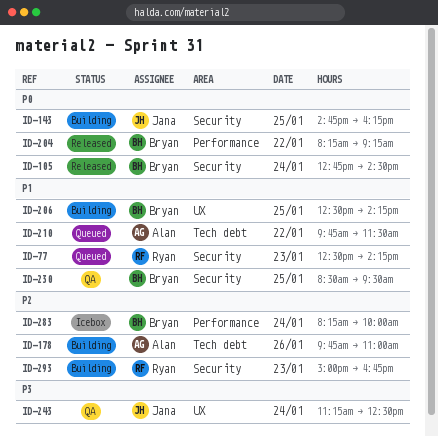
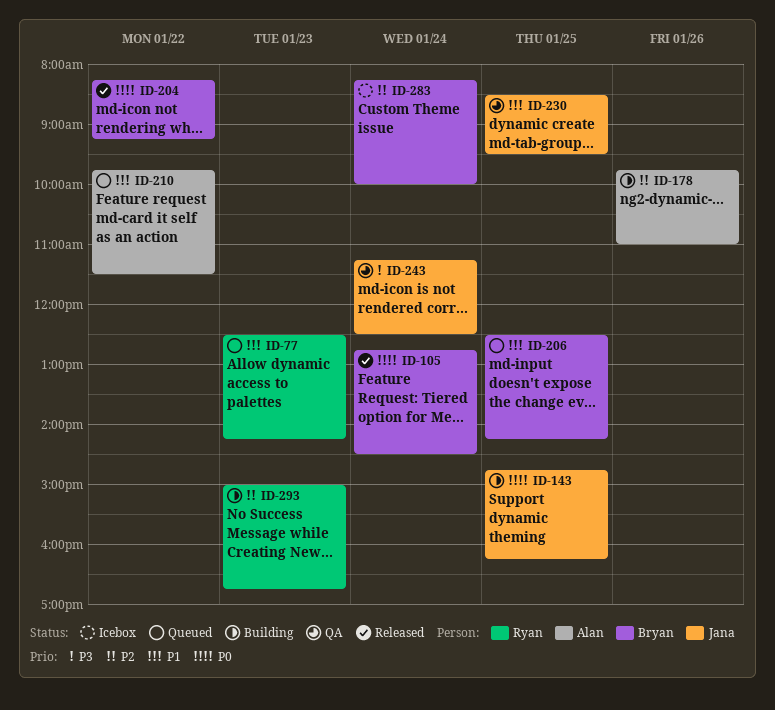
ID-206, status: Building -> Queued
ID-230, owner: Bryan -> Jana

